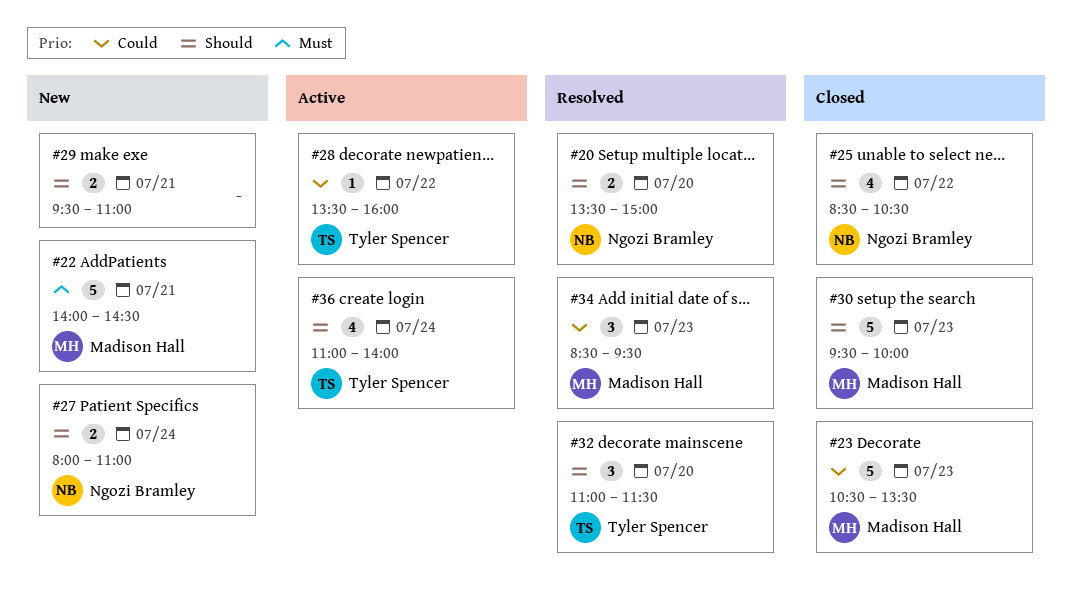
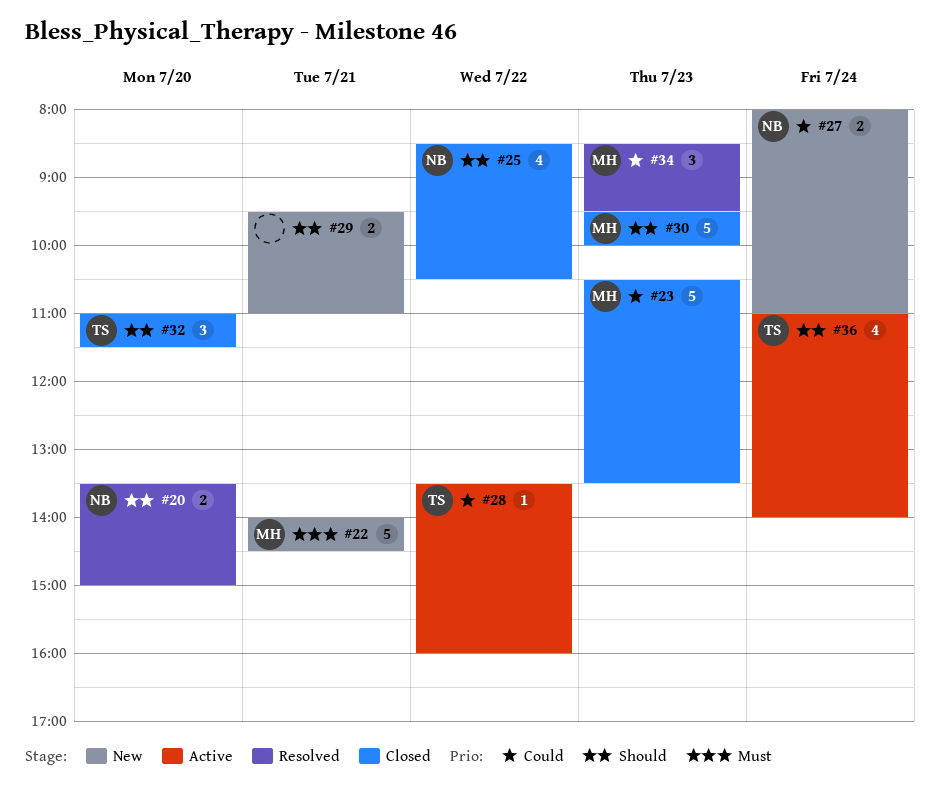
#27, priority: Should -> Could
#32, status: Resolved -> Closed

